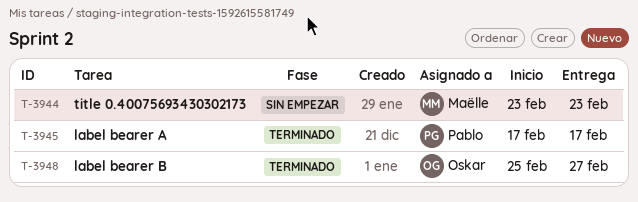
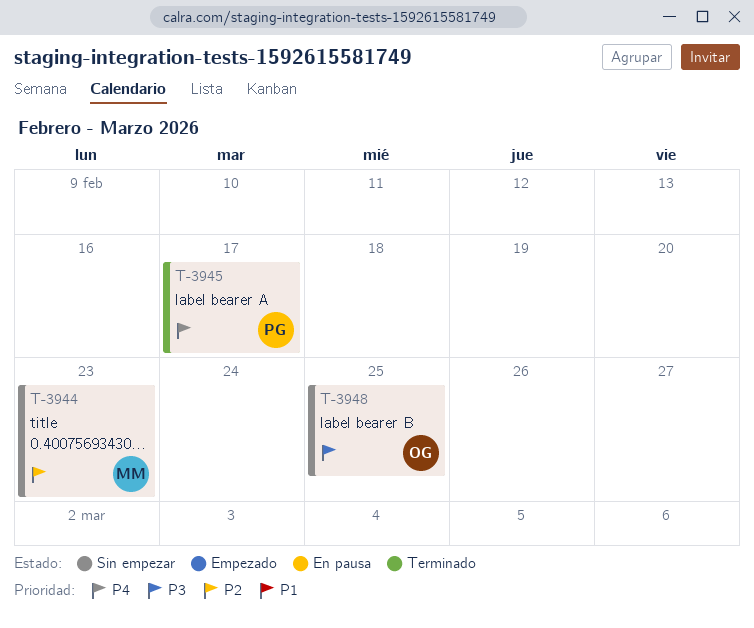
T-3948, status: Terminado -> Sin empezar
T-3948, due: Feb 27 -> Feb 25

